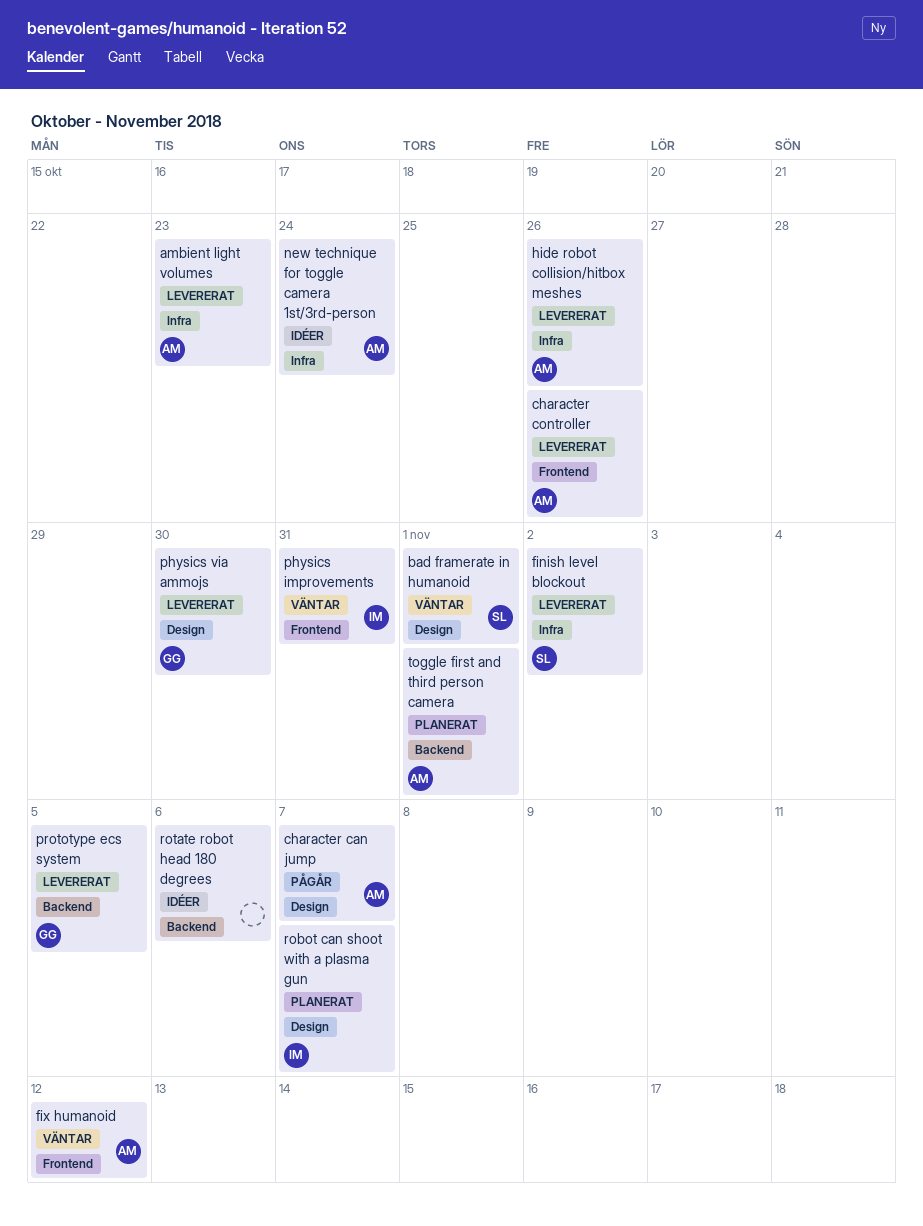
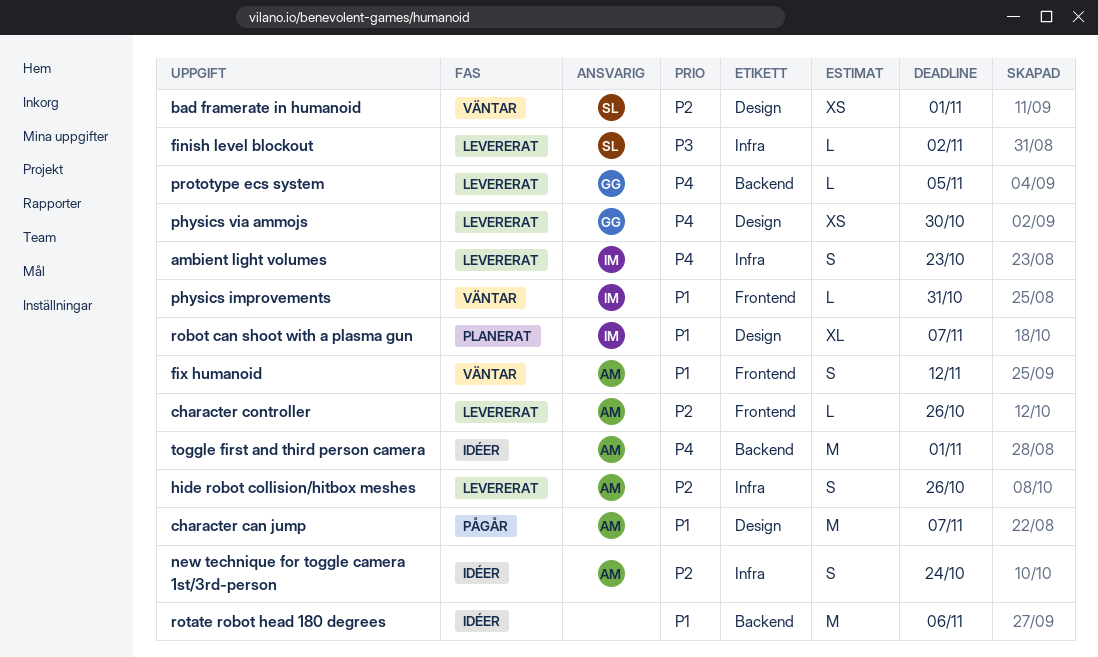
ambient light volumes, owner: AM -> IM
toggle first and third person camera, status: Planerat -> Idéer

